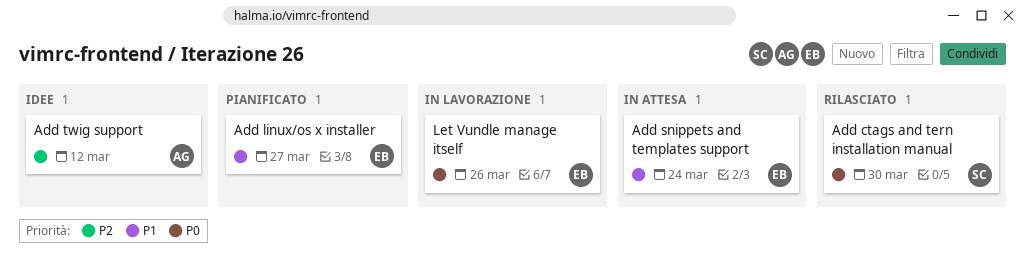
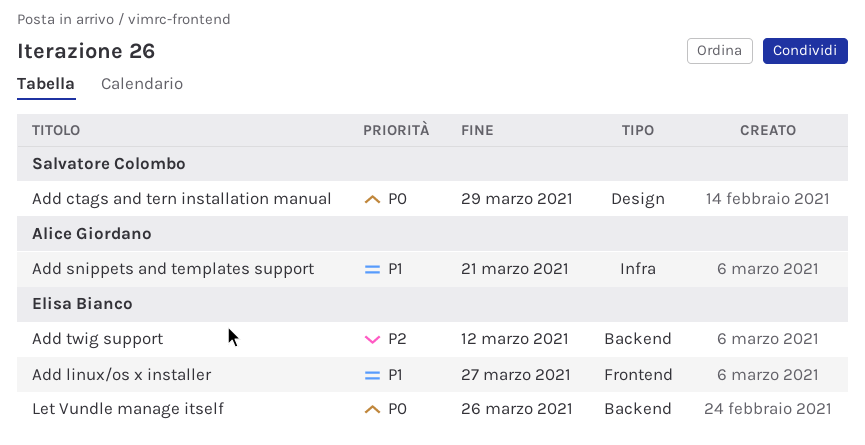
Add ctags and tern installation manual, due: Mar 30 -> Mar 29
Add snippets and templates support, owner: Elisa Bianco -> Alice Giordano
Add snippets and templates support, due: Mar 24 -> Mar 21
Add twig support, owner: Alice Giordano -> Elisa Bianco

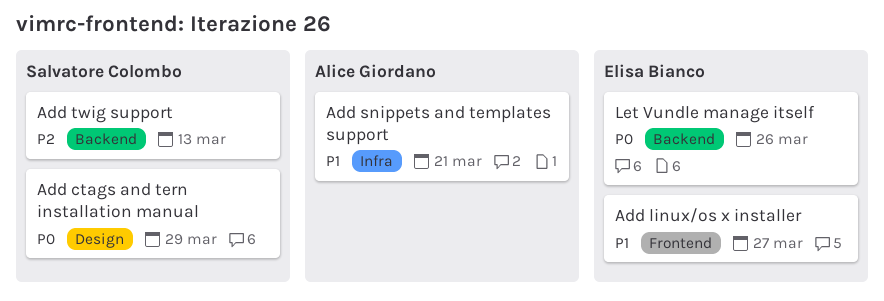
Add twig support, owner: Elisa Bianco -> Salvatore Colombo
Add twig support, due: Mar 12 -> Mar 13

